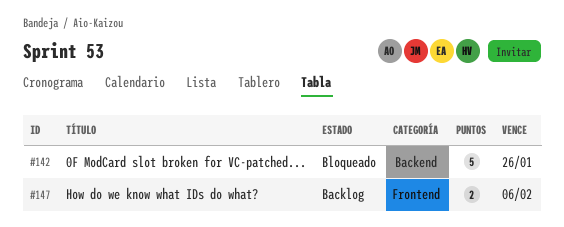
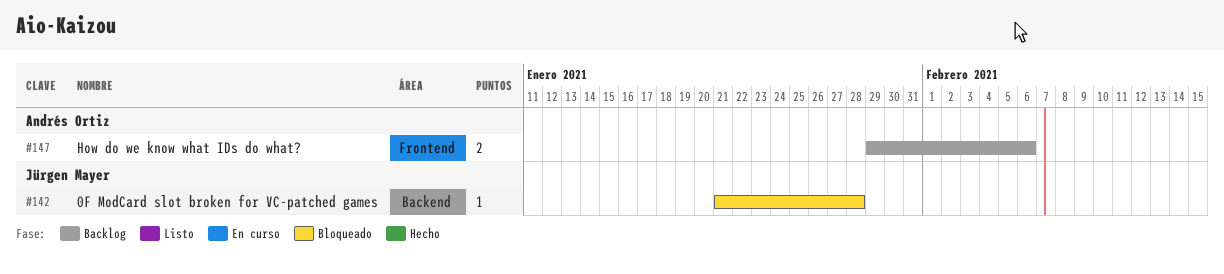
#142, estimate: 5 -> 1
#142, due: Jan 26 -> Jan 28

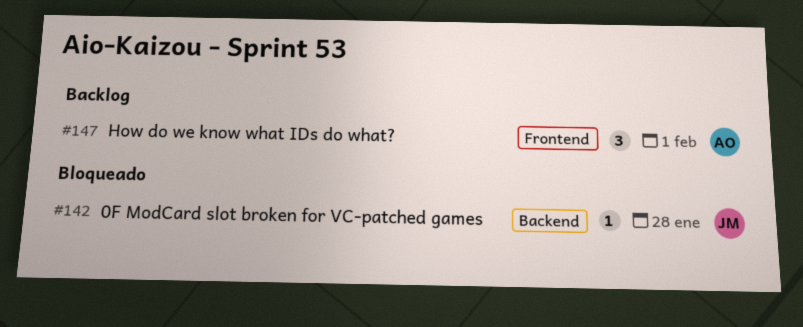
#147, estimate: 2 -> 3
#147, due: Feb 6 -> Feb 1

